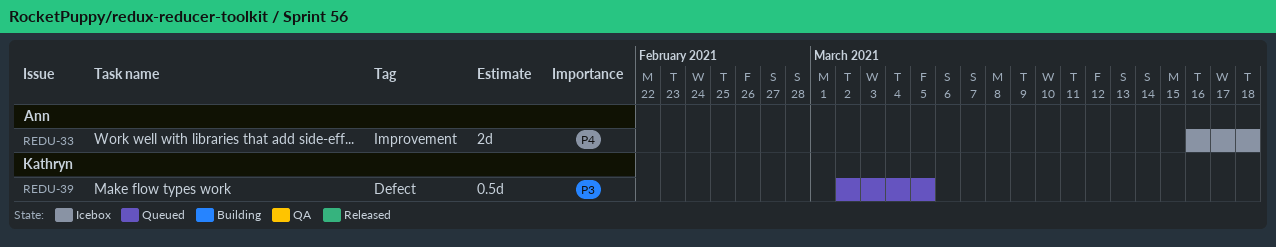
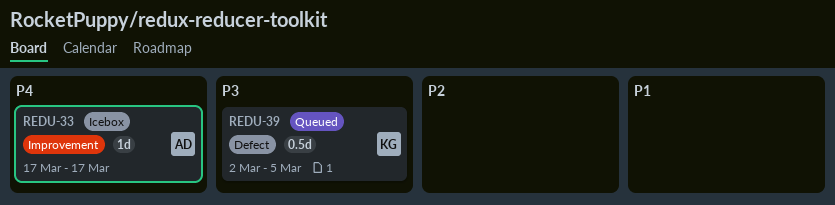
REDU-33, estimate: 2d -> 1d
REDU-33, start: Mar 16 -> Mar 17
REDU-33, due: Mar 18 -> Mar 17

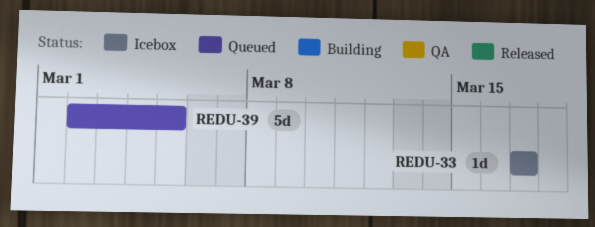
REDU-39, estimate: 0.5d -> 5d

